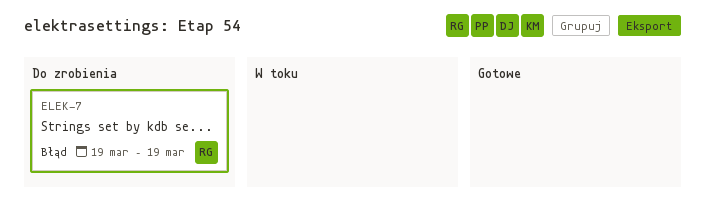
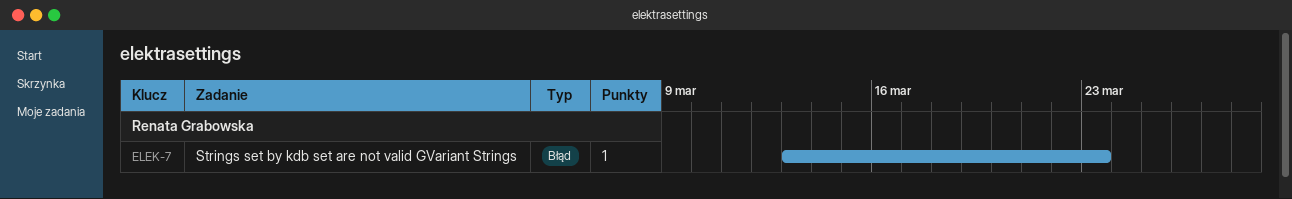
ELEK-7, start: Mar 19 -> Mar 13
ELEK-7, due: Mar 19 -> Mar 23

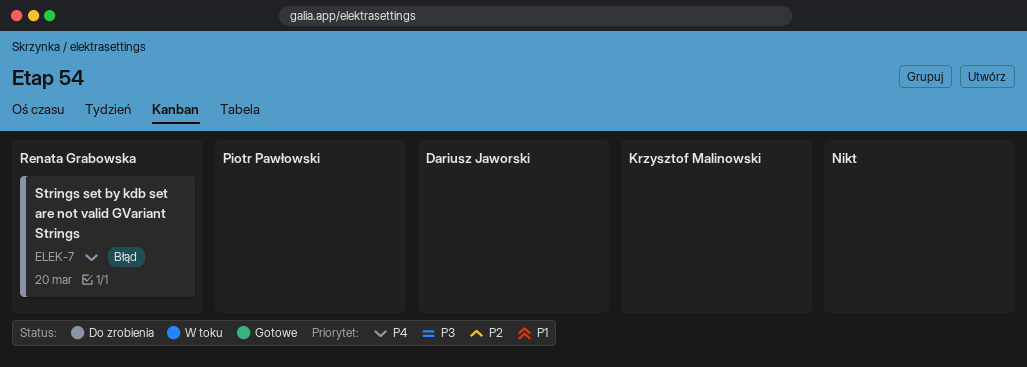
ELEK-7, due: Mar 23 -> Mar 20

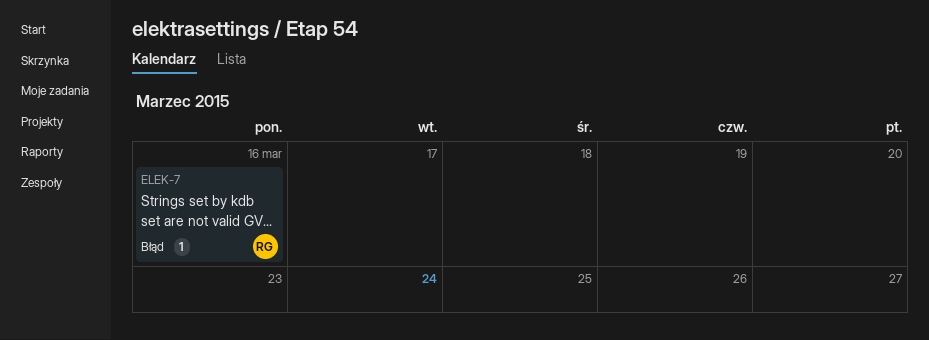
ELEK-7, due: Mar 20 -> Mar 16

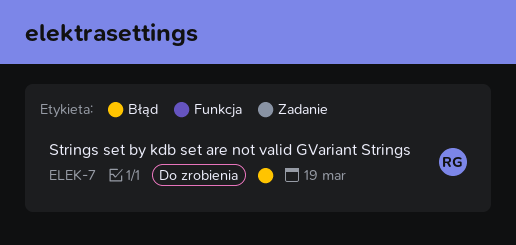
ELEK-7, due: Mar 16 -> Mar 19

